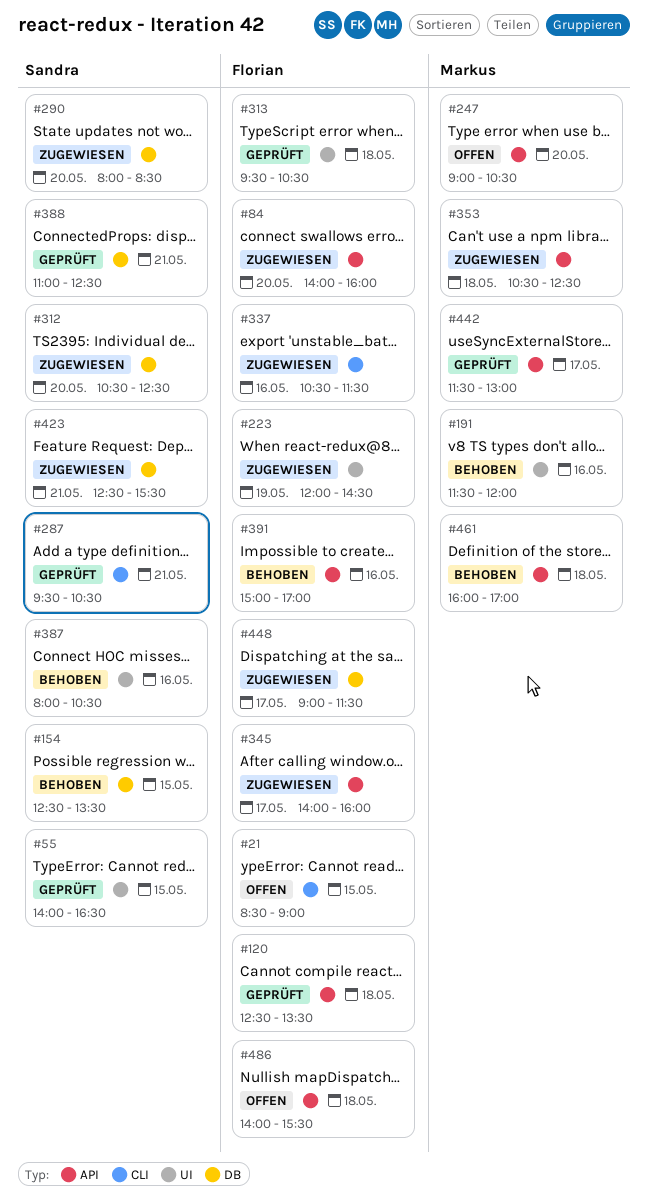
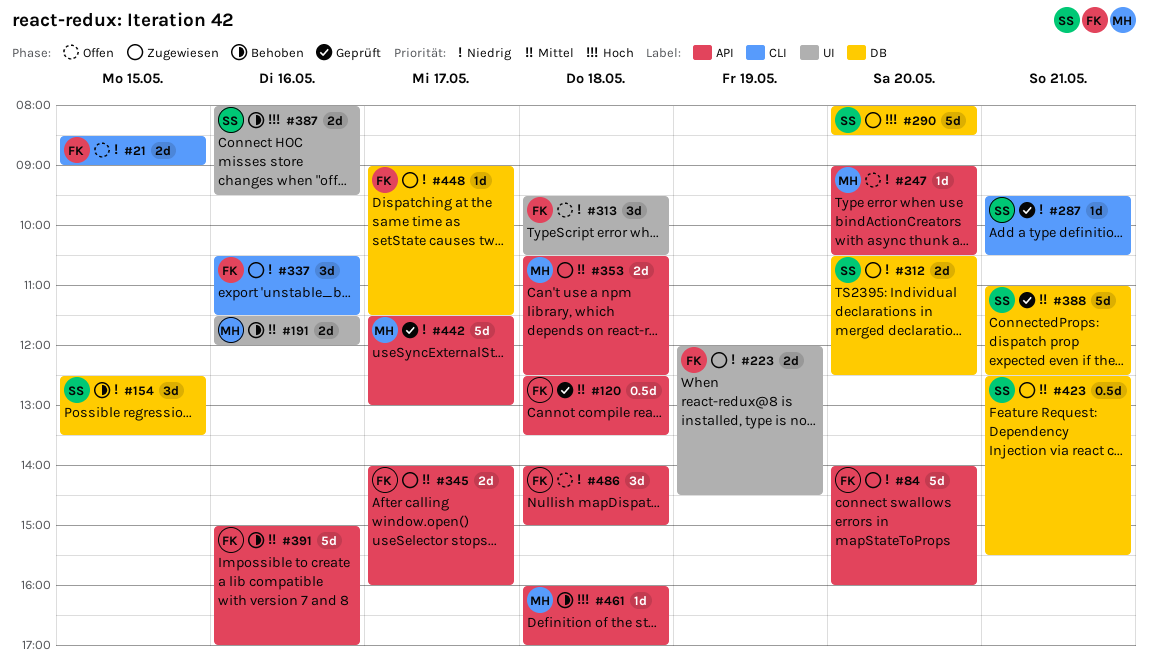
#55: present -> none
#313, status: Geprüft -> Offen
#387, ends: 10:30 -> 09:30
#486, ends: 15:30 -> 15:00

